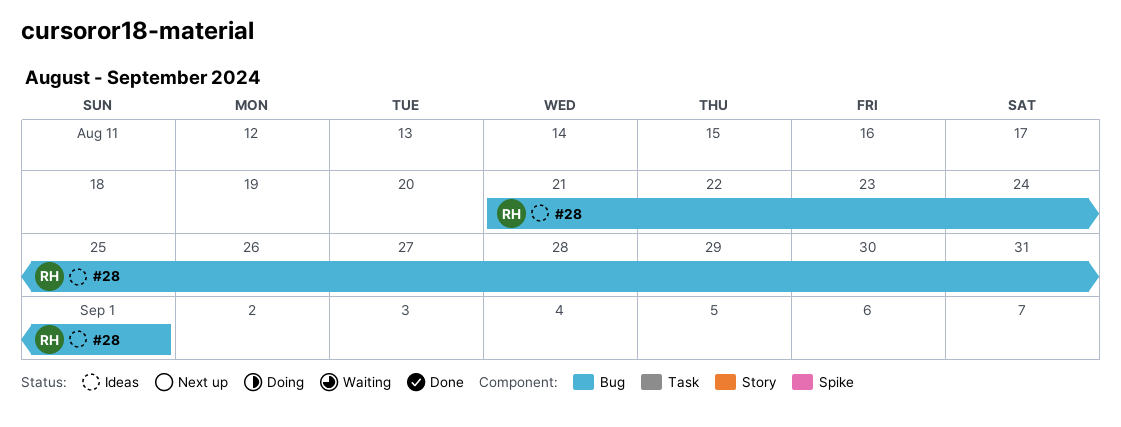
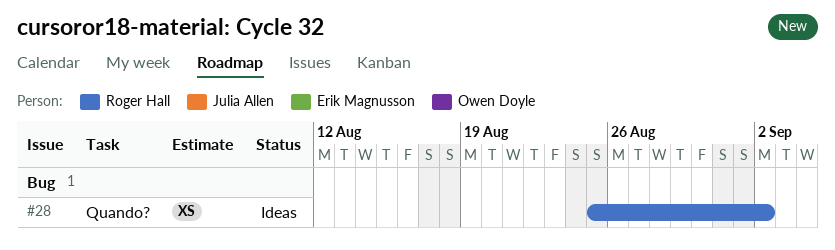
#28, start: Aug 21 -> Aug 25
#28, due: Sep 1 -> Sep 2

